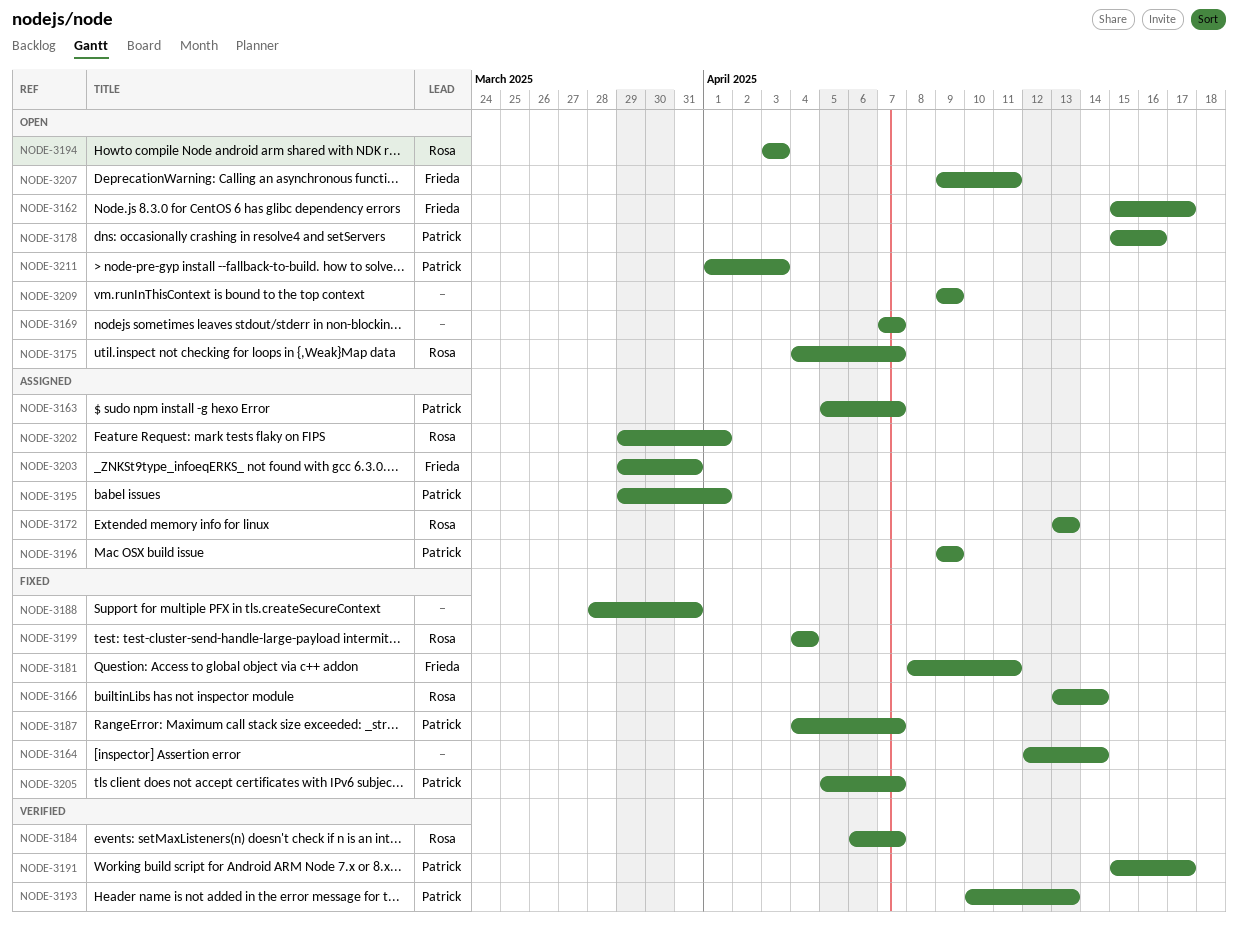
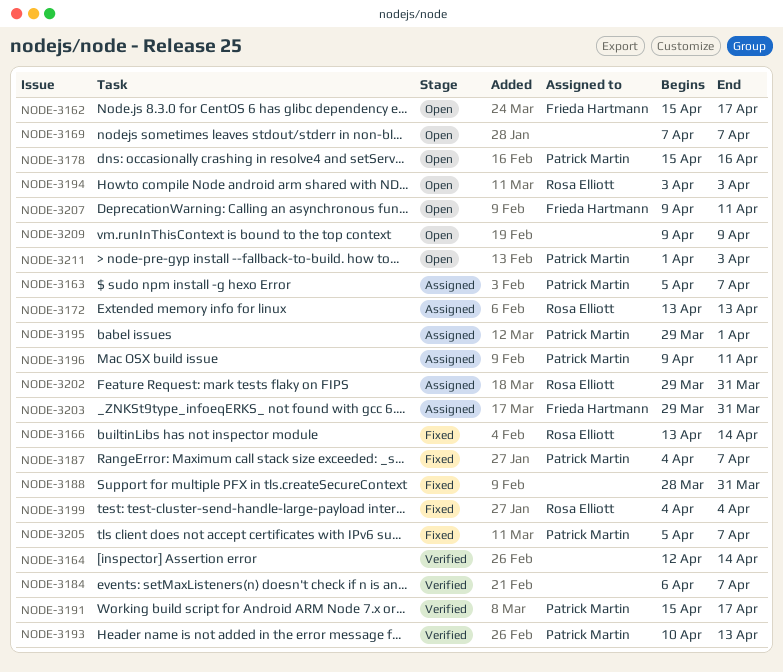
NODE-3164, status: Fixed -> Verified
NODE-3175: present -> none
NODE-3181: present -> none
NODE-3184, owner: Rosa Elliott -> none
NODE-3196, due: Apr 9 -> Apr 11
NODE-3202, due: Apr 1 -> Mar 31

